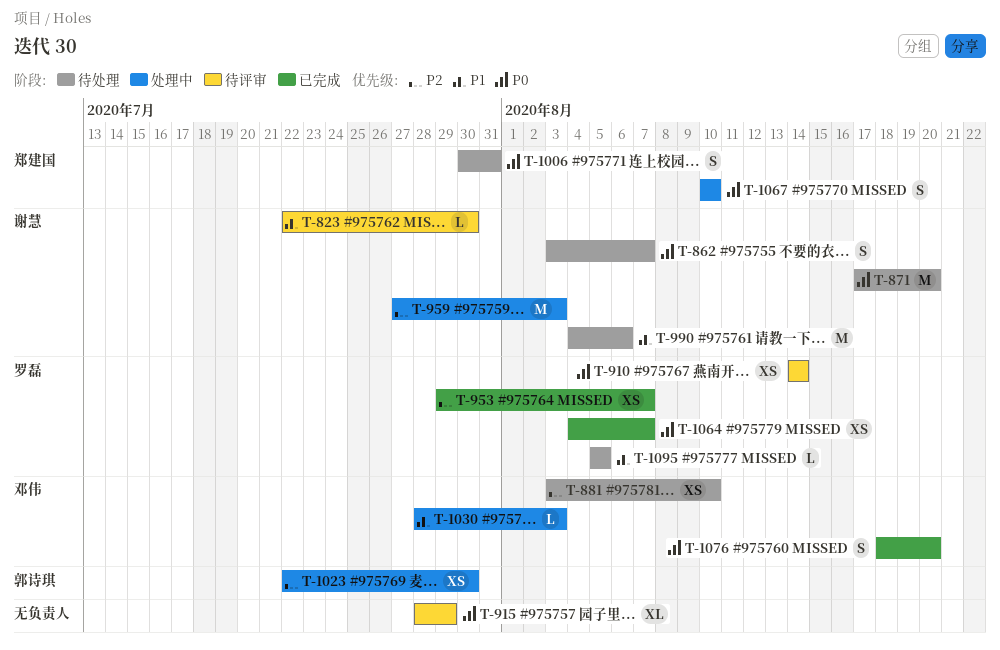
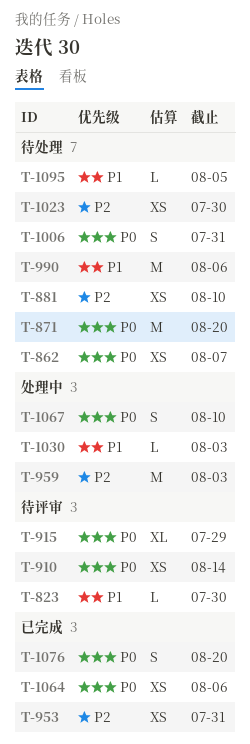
T-862, estimate: S -> XS
T-953, due: Aug 7 -> Jul 31
T-1023, status: 处理中 -> 待处理
T-1064, due: Aug 7 -> Aug 6

